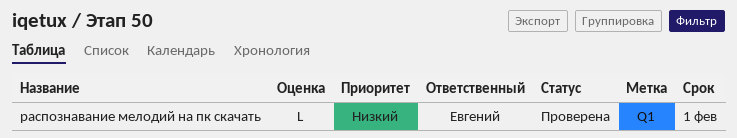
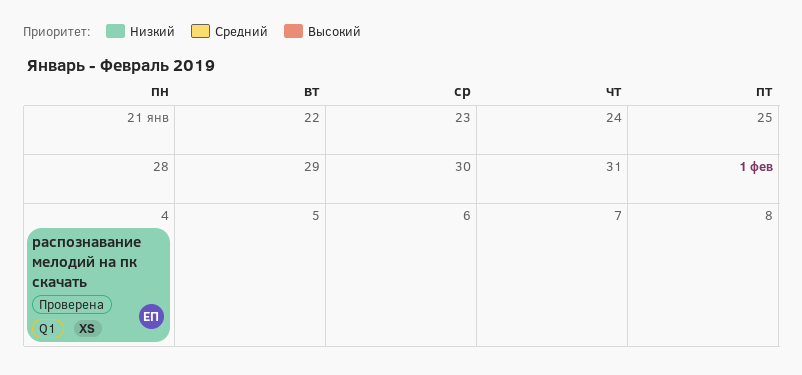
распознавание мелодий на пк скачать, estimate: L -> XS
распознавание мелодий на пк скачать, due: Feb 1 -> Feb 4

